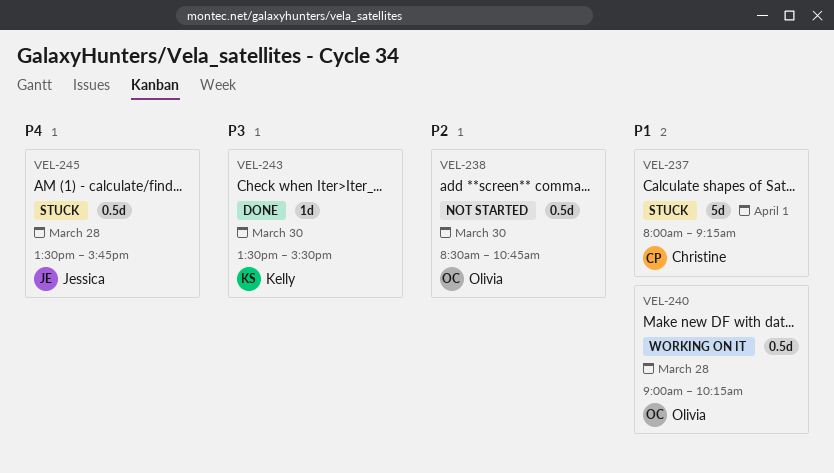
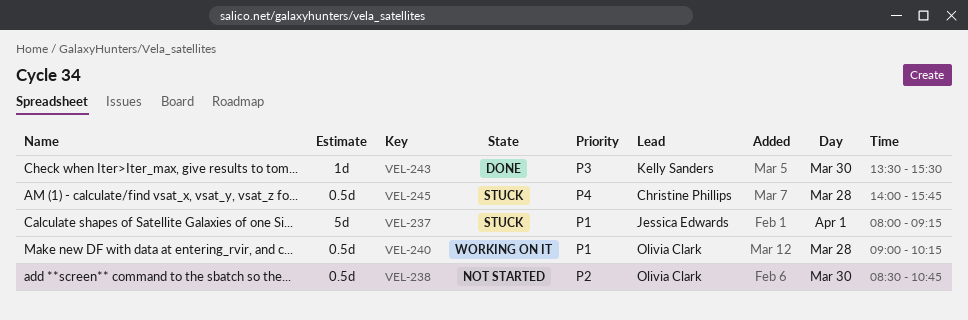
VEL-237, owner: Christine Phillips -> Jessica Edwards
VEL-245, owner: Jessica Edwards -> Christine Phillips
VEL-245, begins: 13:30 -> 14:00

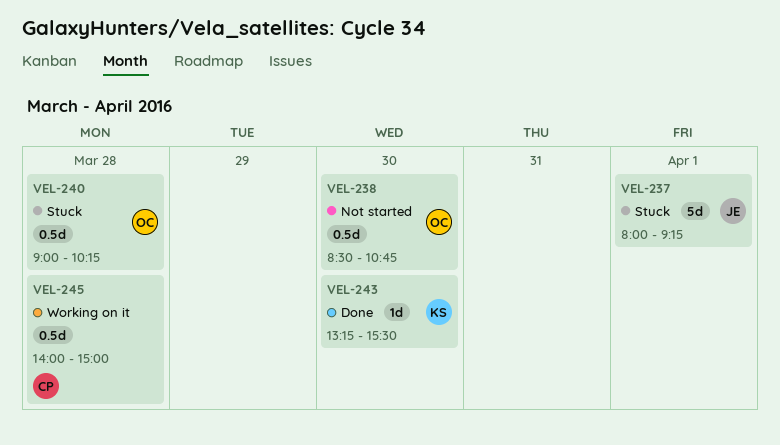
VEL-240, status: Working on it -> Stuck
VEL-243, begins: 13:30 -> 13:15
VEL-245, status: Stuck -> Working on it
VEL-245, ends: 15:45 -> 15:00

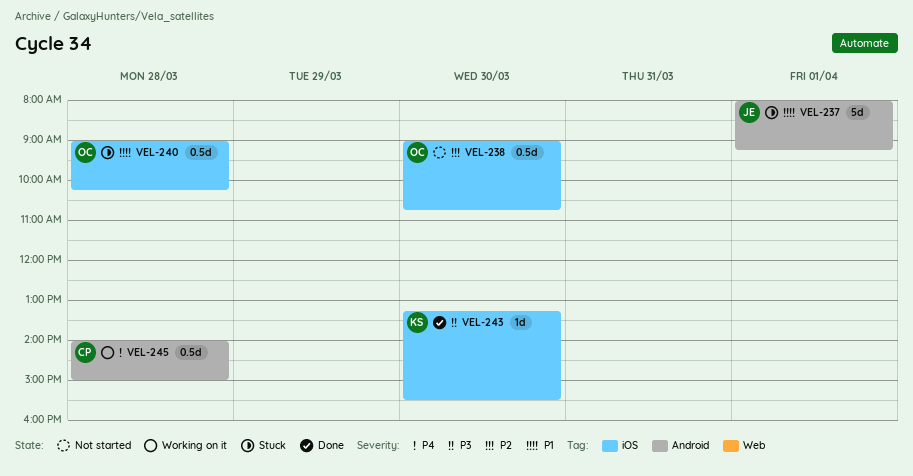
VEL-238, begins: 08:30 -> 09:00

